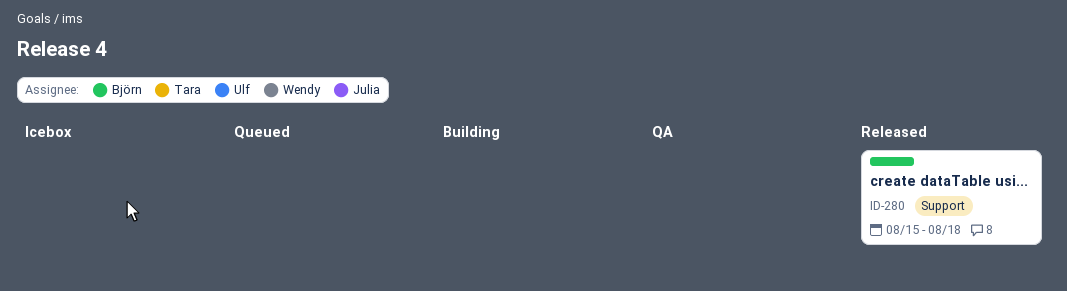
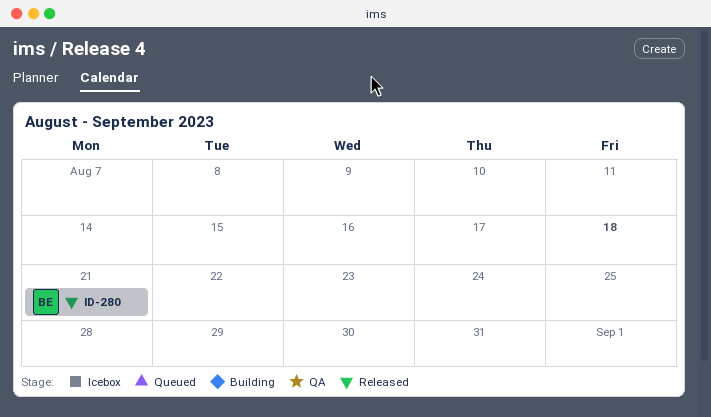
ID-280, start: Aug 15 -> Aug 21
ID-280, due: Aug 18 -> Aug 21

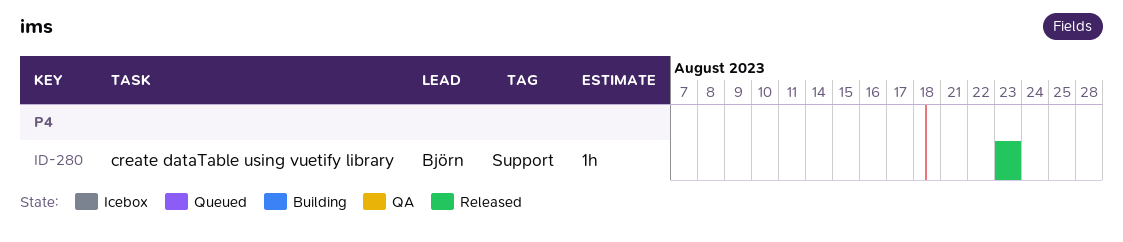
ID-280, start: Aug 21 -> Aug 23
ID-280, due: Aug 21 -> Aug 23

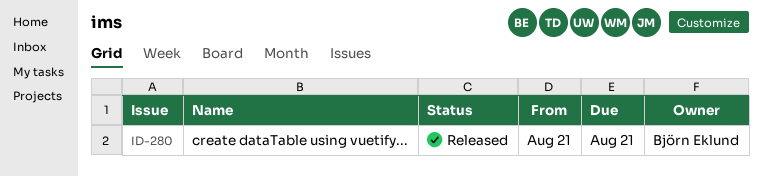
ID-280, start: Aug 23 -> Aug 21
ID-280, due: Aug 23 -> Aug 21

